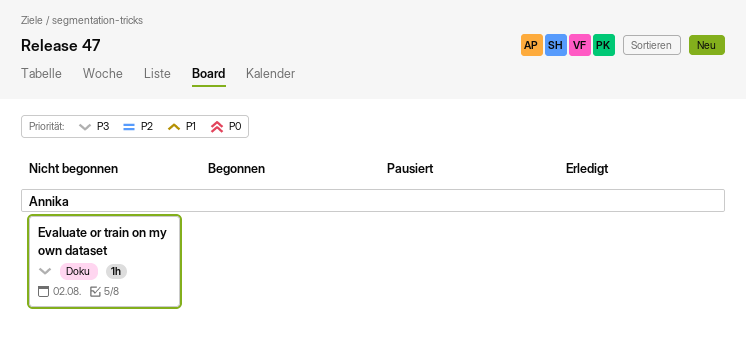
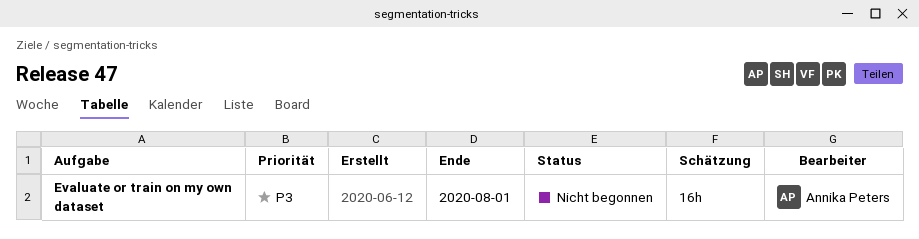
Evaluate or train on my own dataset, estimate: 1h -> 16h
Evaluate or train on my own dataset, due: Aug 2 -> Aug 1

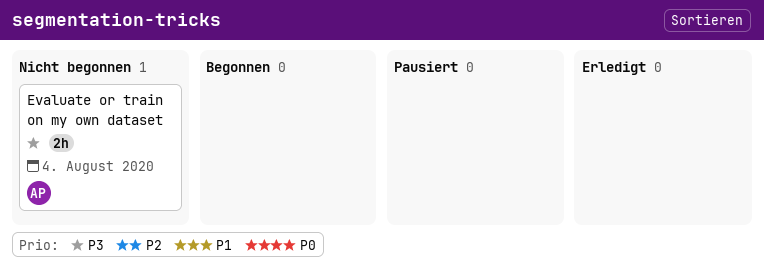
Evaluate or train on my own dataset, estimate: 16h -> 2h
Evaluate or train on my own dataset, due: Aug 1 -> Aug 4

